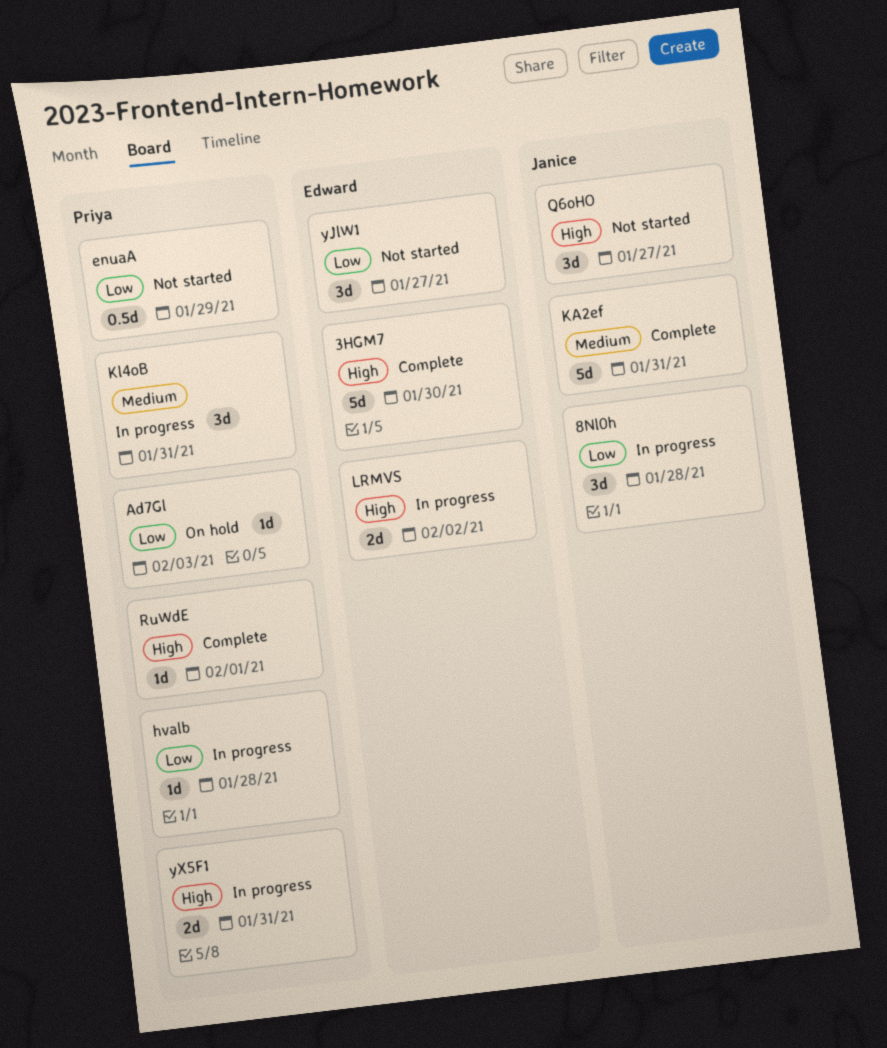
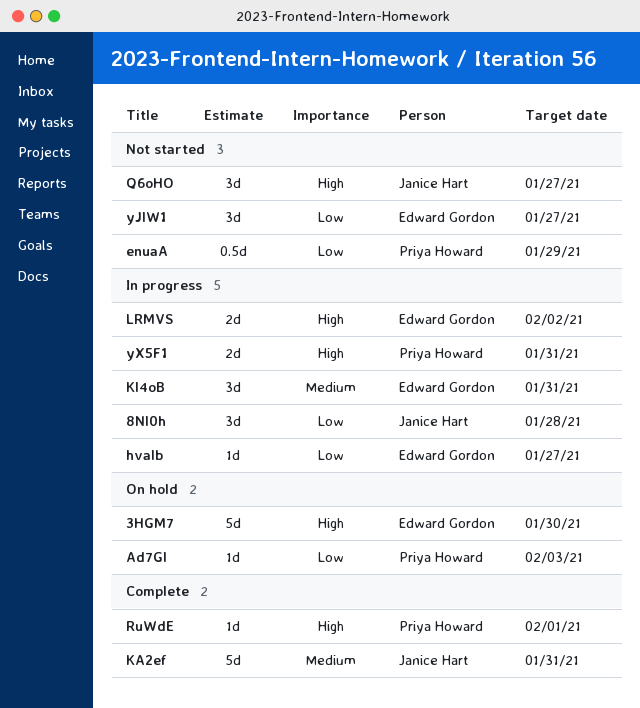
3HGM7, status: Complete -> On hold
hvalb, owner: Priya Howard -> Edward Gordon
hvalb, due: Jan 28 -> Jan 27
Kl4oB, owner: Priya Howard -> Edward Gordon

